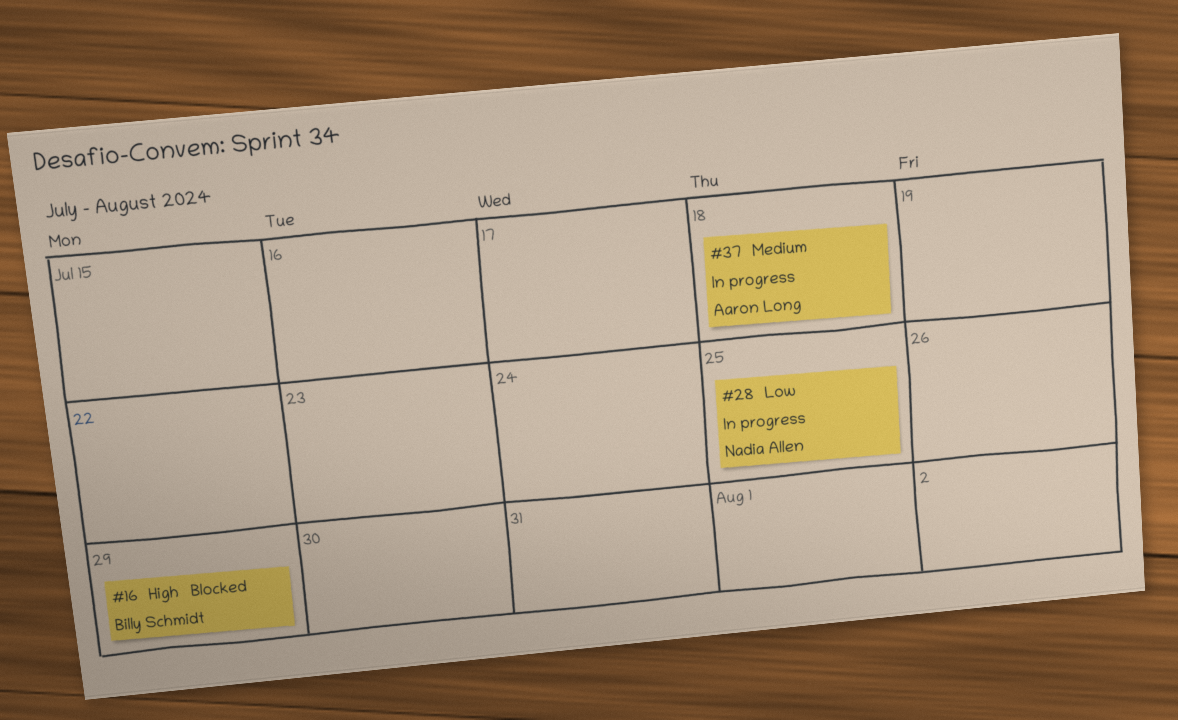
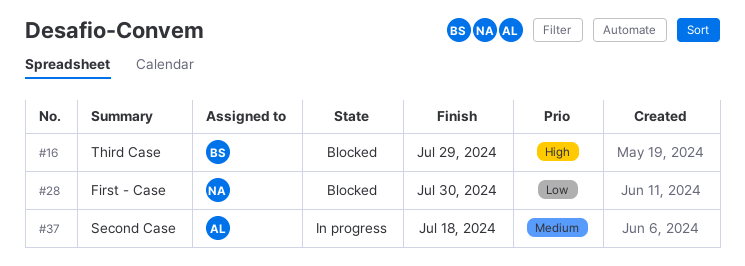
#28, status: In progress -> Blocked
#28, due: Jul 25 -> Jul 30

